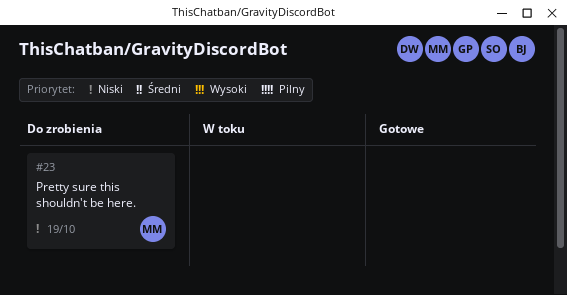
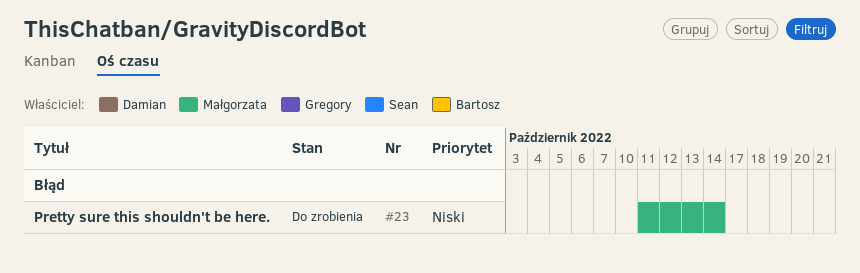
#23, due: Oct 19 -> Oct 14

